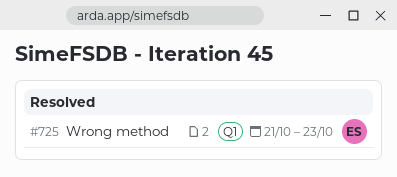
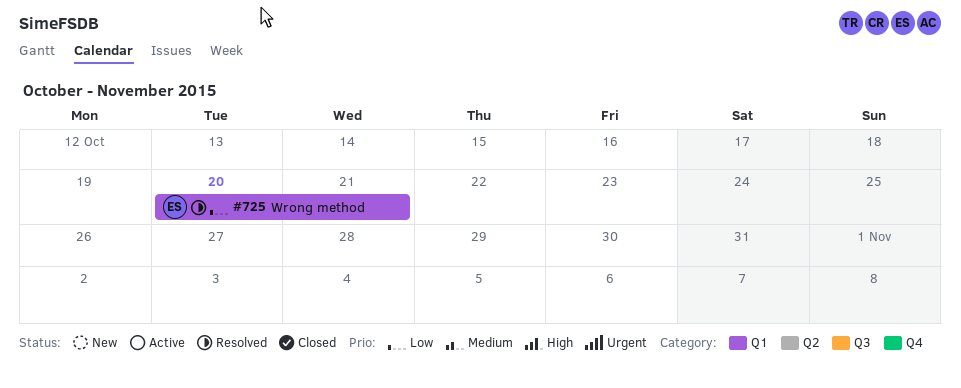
#725, start: Oct 21 -> Oct 20
#725, due: Oct 23 -> Oct 21

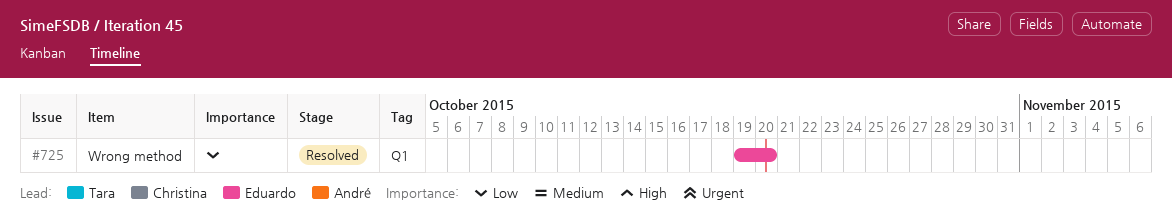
#725, start: Oct 20 -> Oct 19
#725, due: Oct 21 -> Oct 20

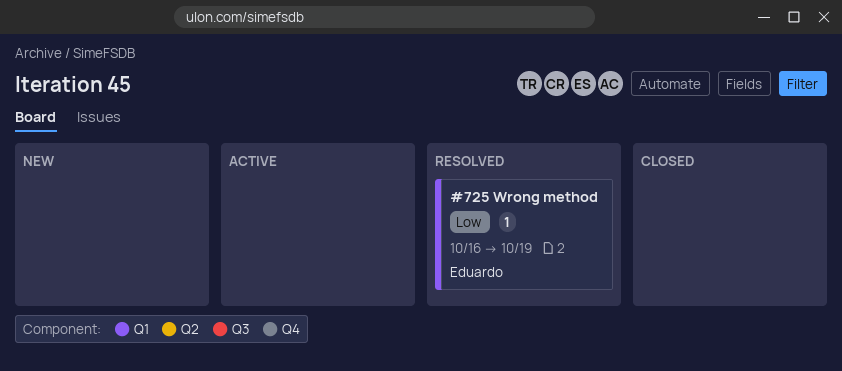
#725, start: Oct 19 -> Oct 16
#725, due: Oct 20 -> Oct 19

